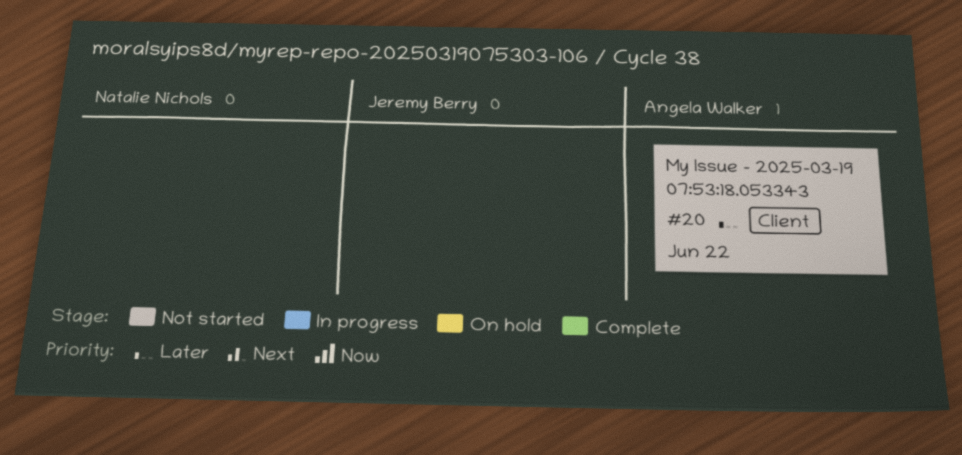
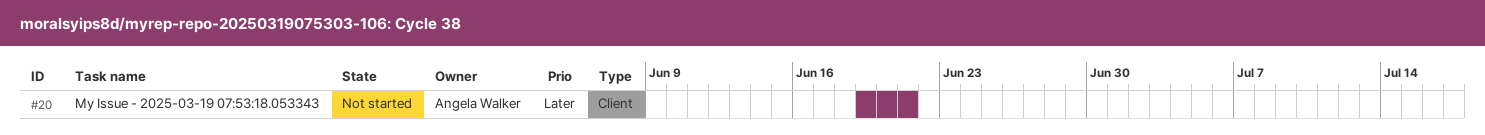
#20, due: Jun 22 -> Jun 21

